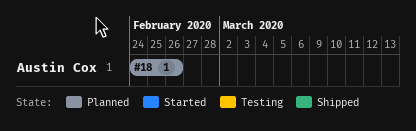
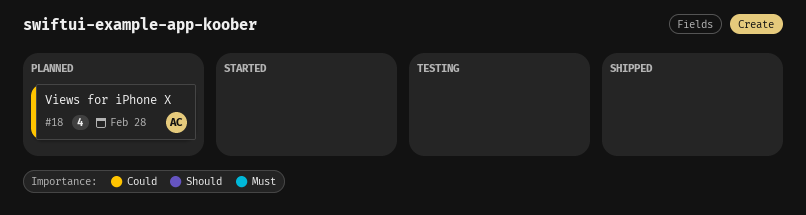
#18, estimate: 1 -> 4
#18, due: Feb 26 -> Feb 28

